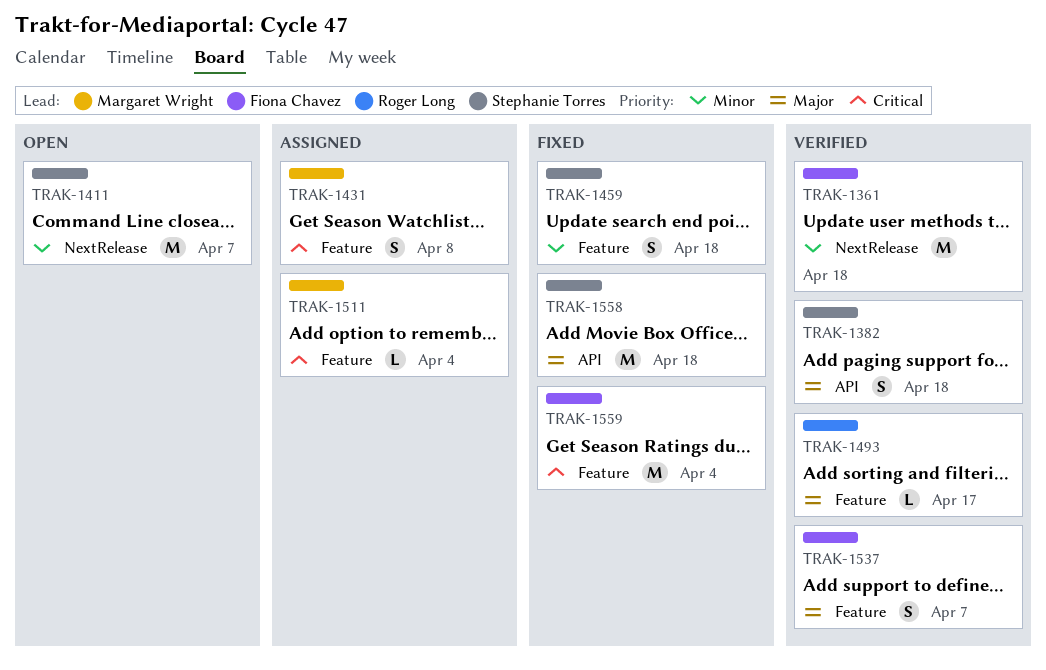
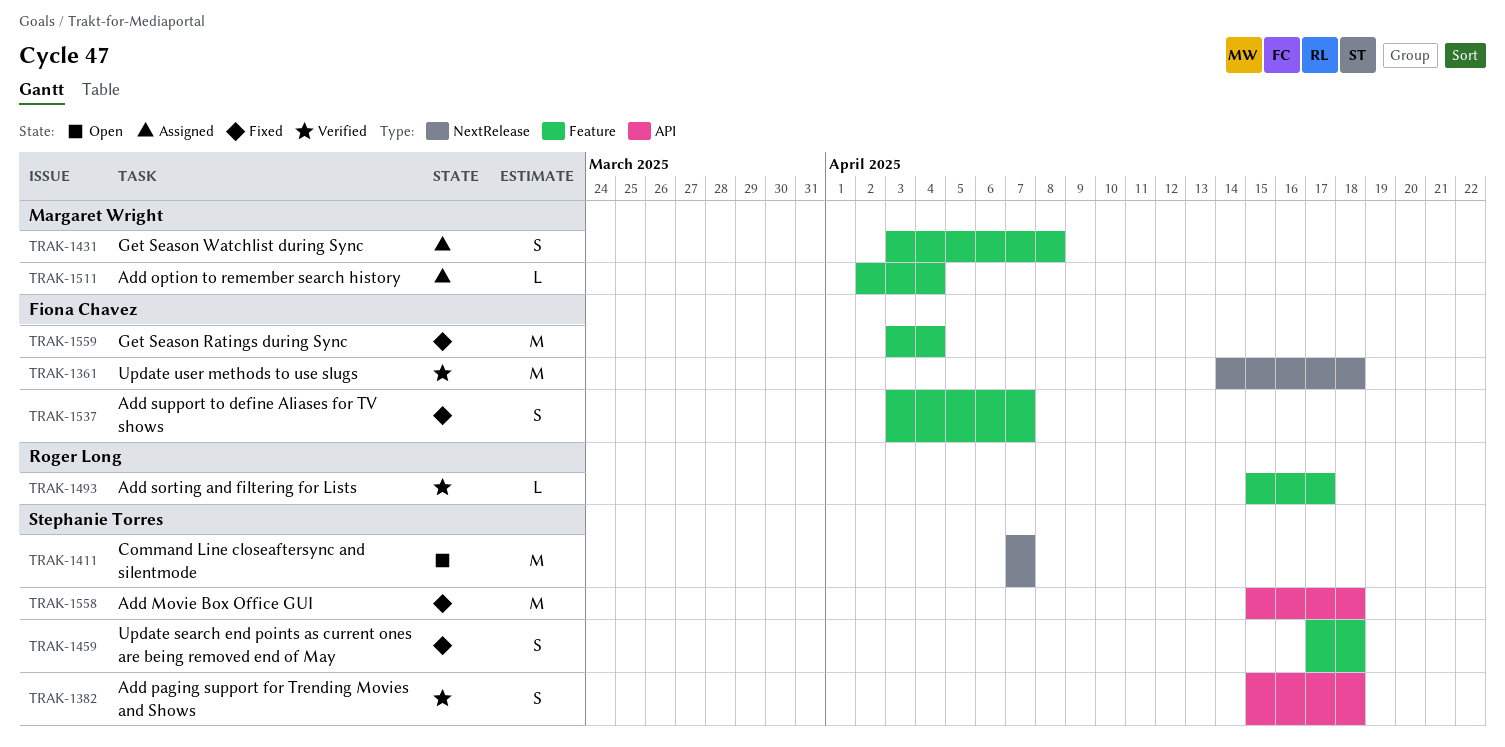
TRAK-1537, status: Verified -> Fixed

